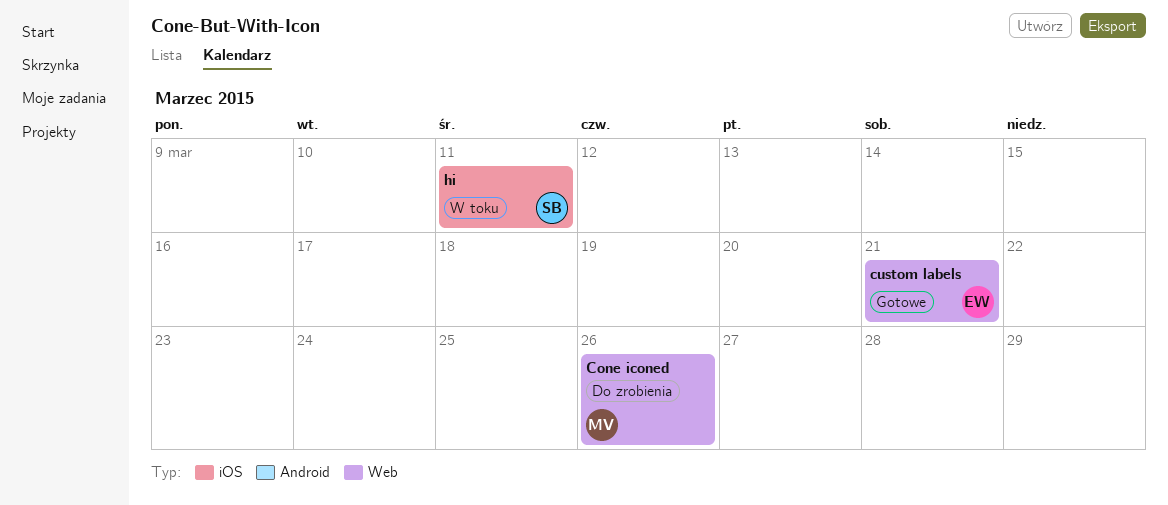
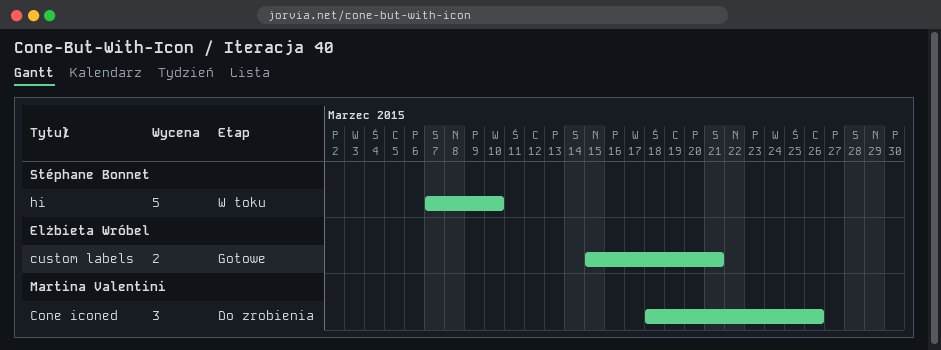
hi, due: Mar 11 -> Mar 10

